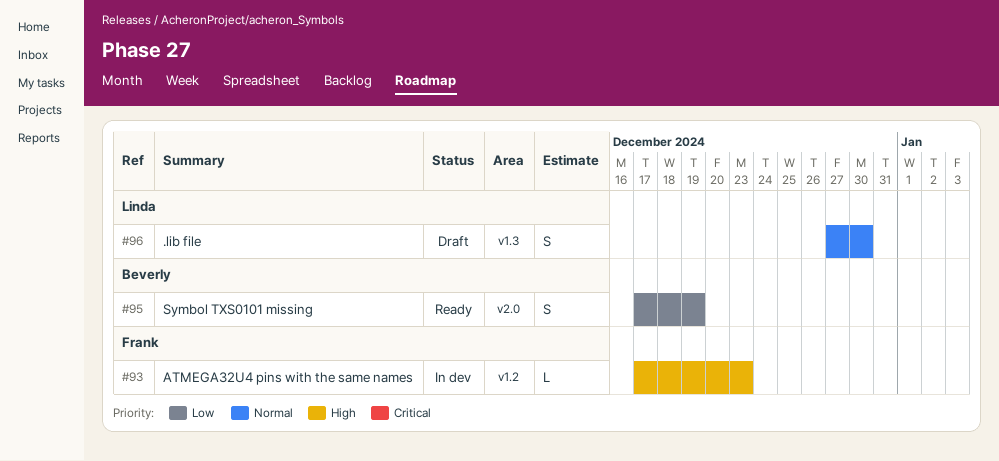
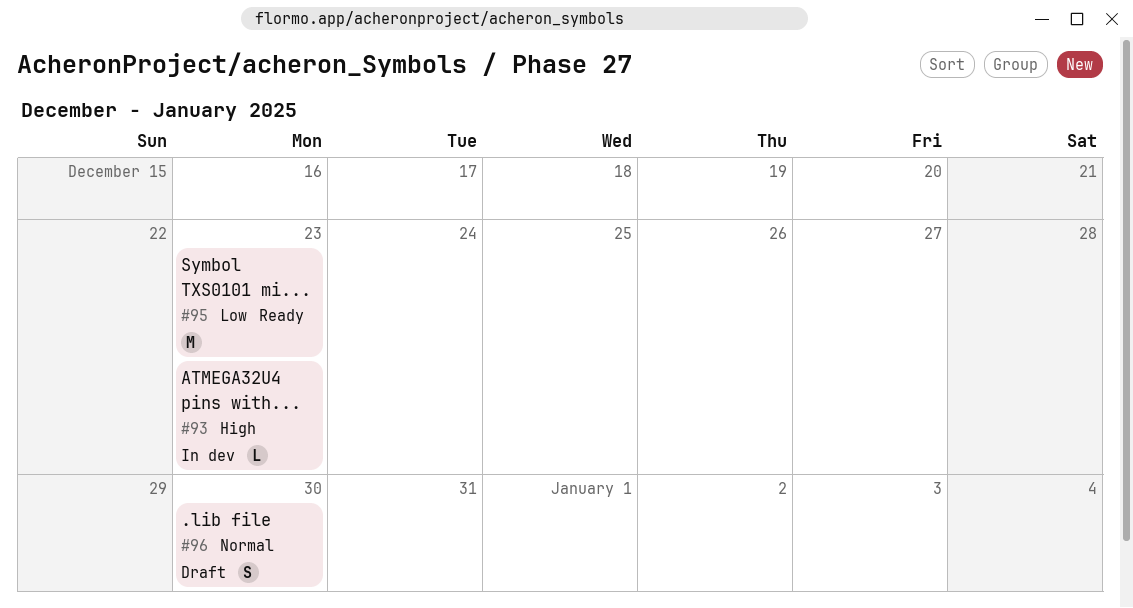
#95, estimate: S -> M
#95, due: Dec 19 -> Dec 23

